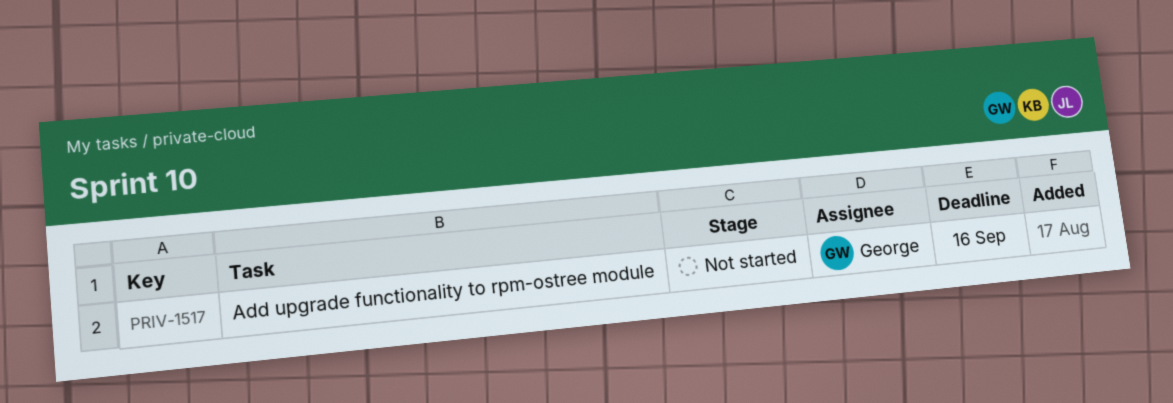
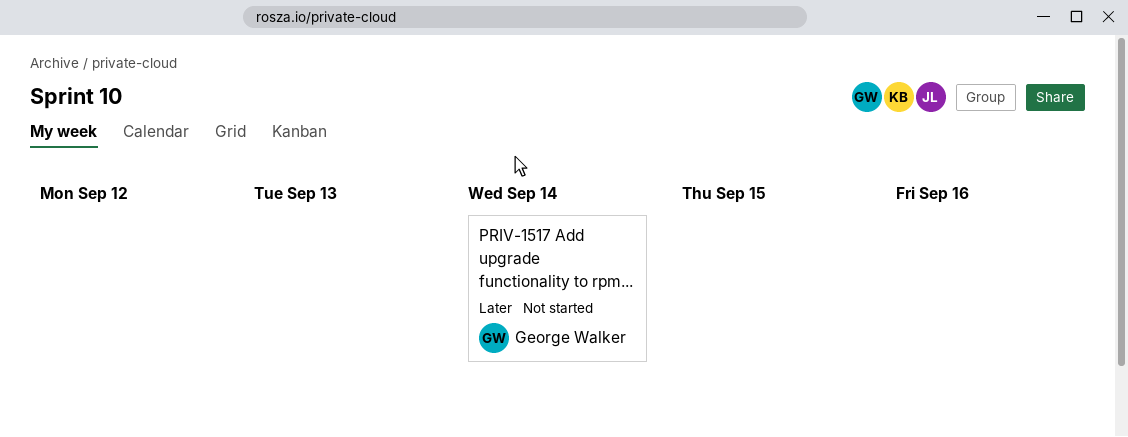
PRIV-1517, due: Sep 16 -> Sep 14

